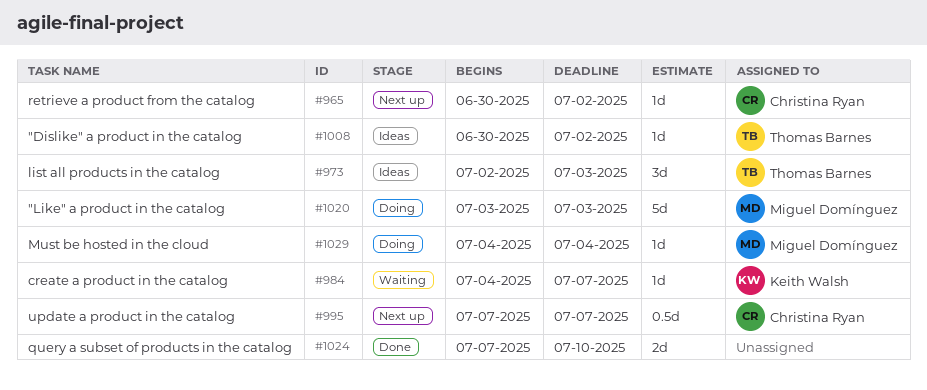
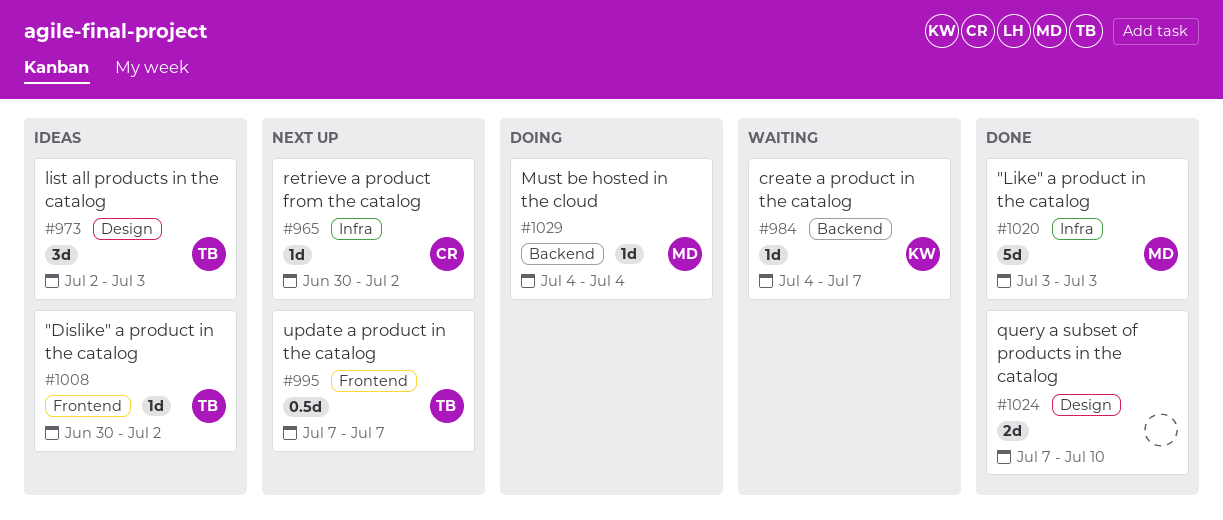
#995, owner: Christina Ryan -> Thomas Barnes
#1020, status: Doing -> Done

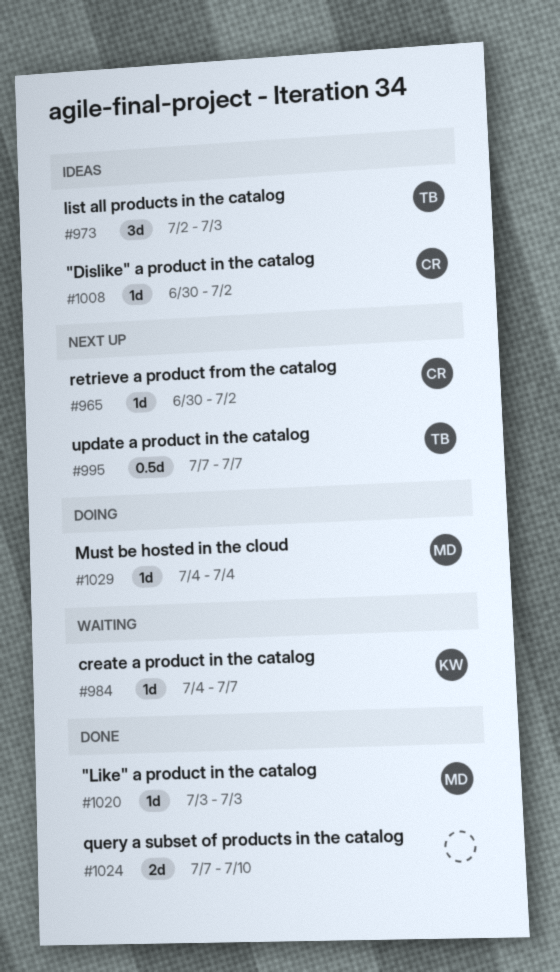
#1008, owner: TB -> CR
#1020, estimate: 5d -> 1d

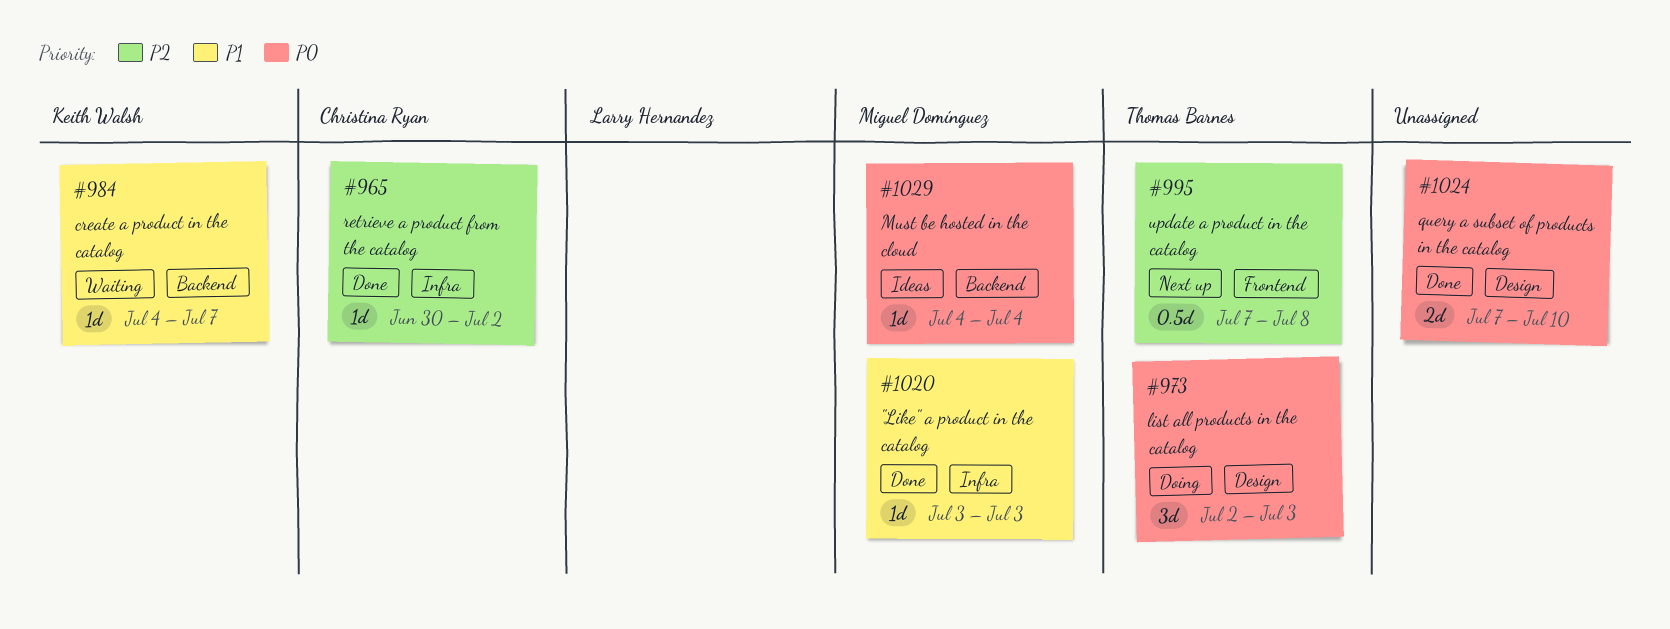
#965, status: Next up -> Done
#973, status: Ideas -> Doing
#995, due: Jul 7 -> Jul 8
#1008: present -> none
#1029, status: Doing -> Ideas

